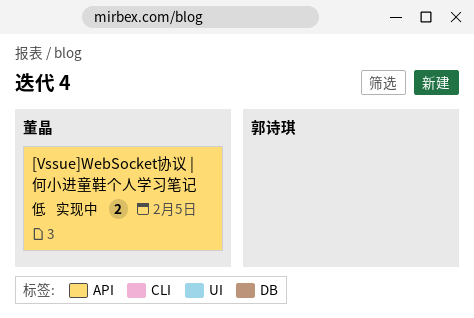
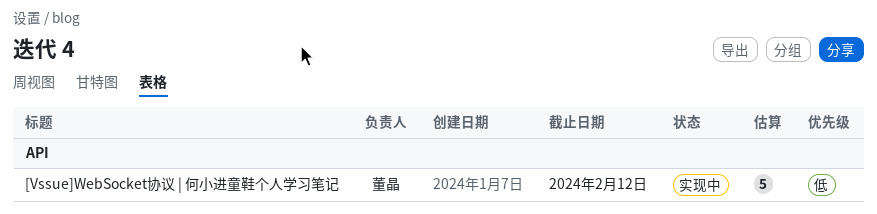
[Vssue]WebSocket协议 | 何小进童鞋个人学习笔记, estimate: 2 -> 5
[Vssue]WebSocket协议 | 何小进童鞋个人学习笔记, due: Feb 5 -> Feb 12

